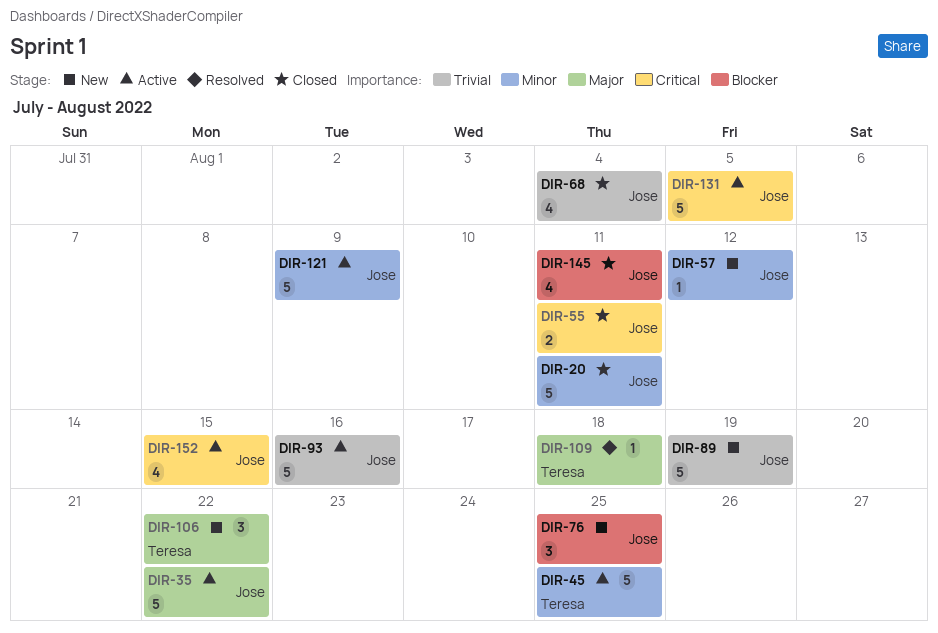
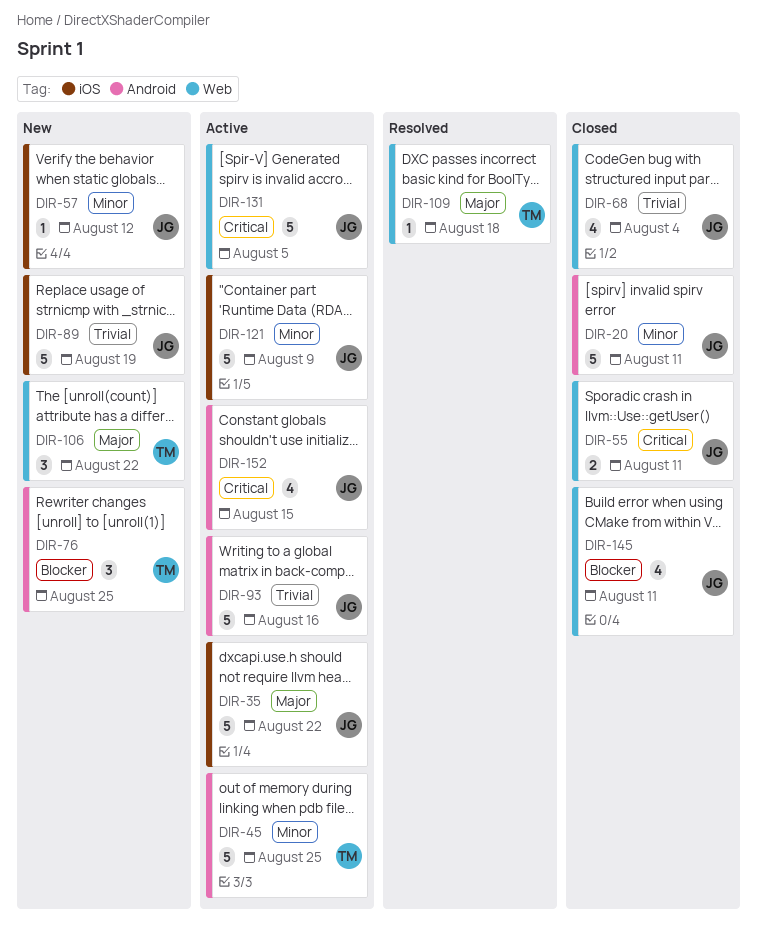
DIR-76, owner: Jose -> Teresa

